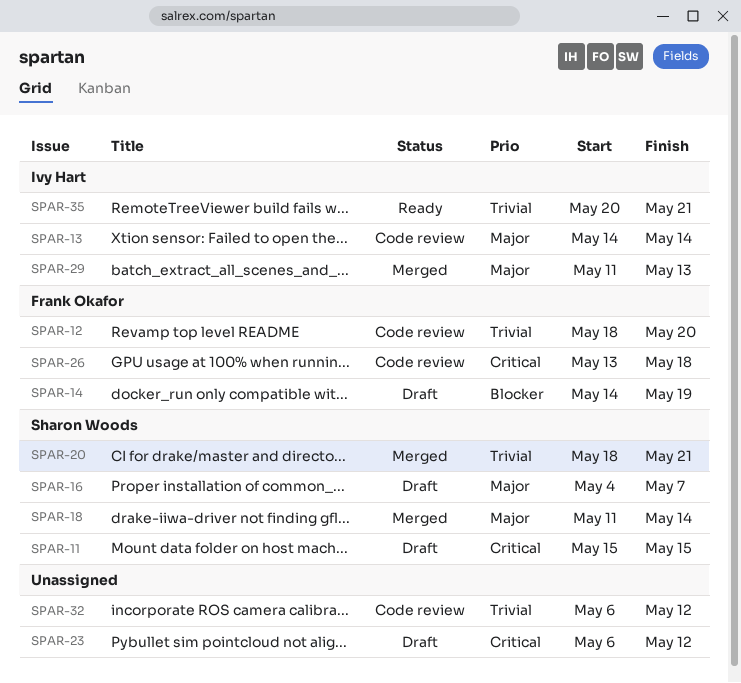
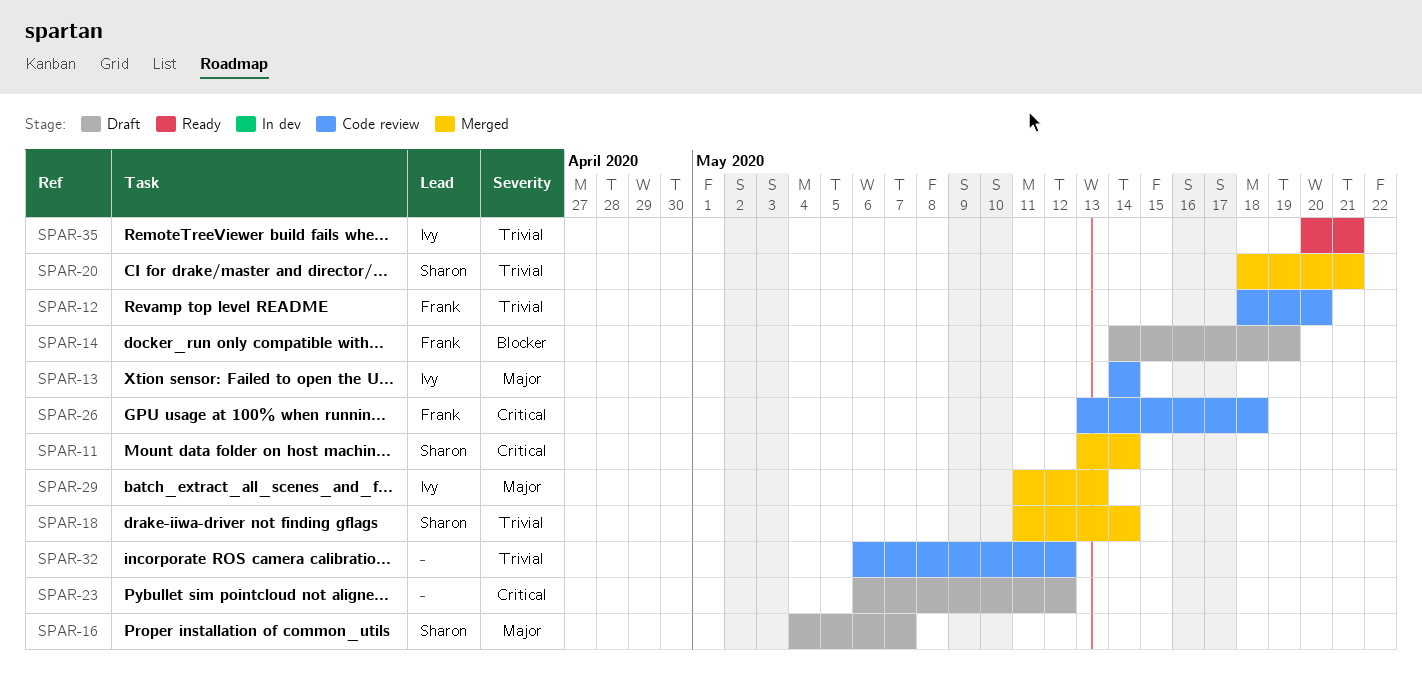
SPAR-11, status: Draft -> Merged
SPAR-11, start: May 15 -> May 13
SPAR-11, due: May 15 -> May 14
SPAR-18, priority: Major -> Trivial

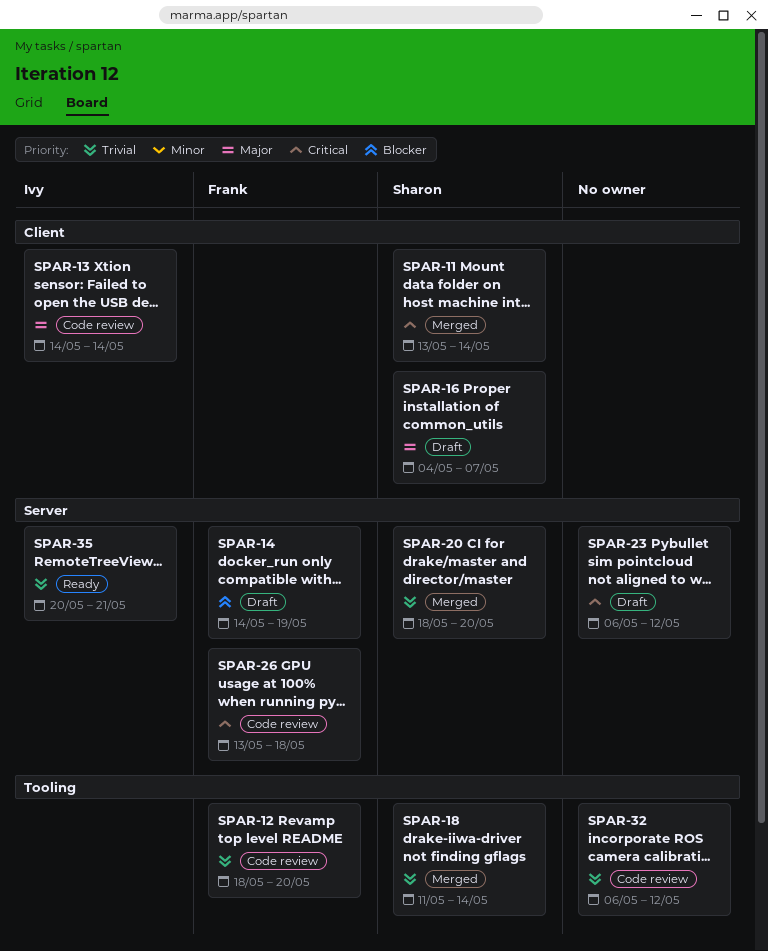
SPAR-20, due: May 21 -> May 20
SPAR-29: present -> none

